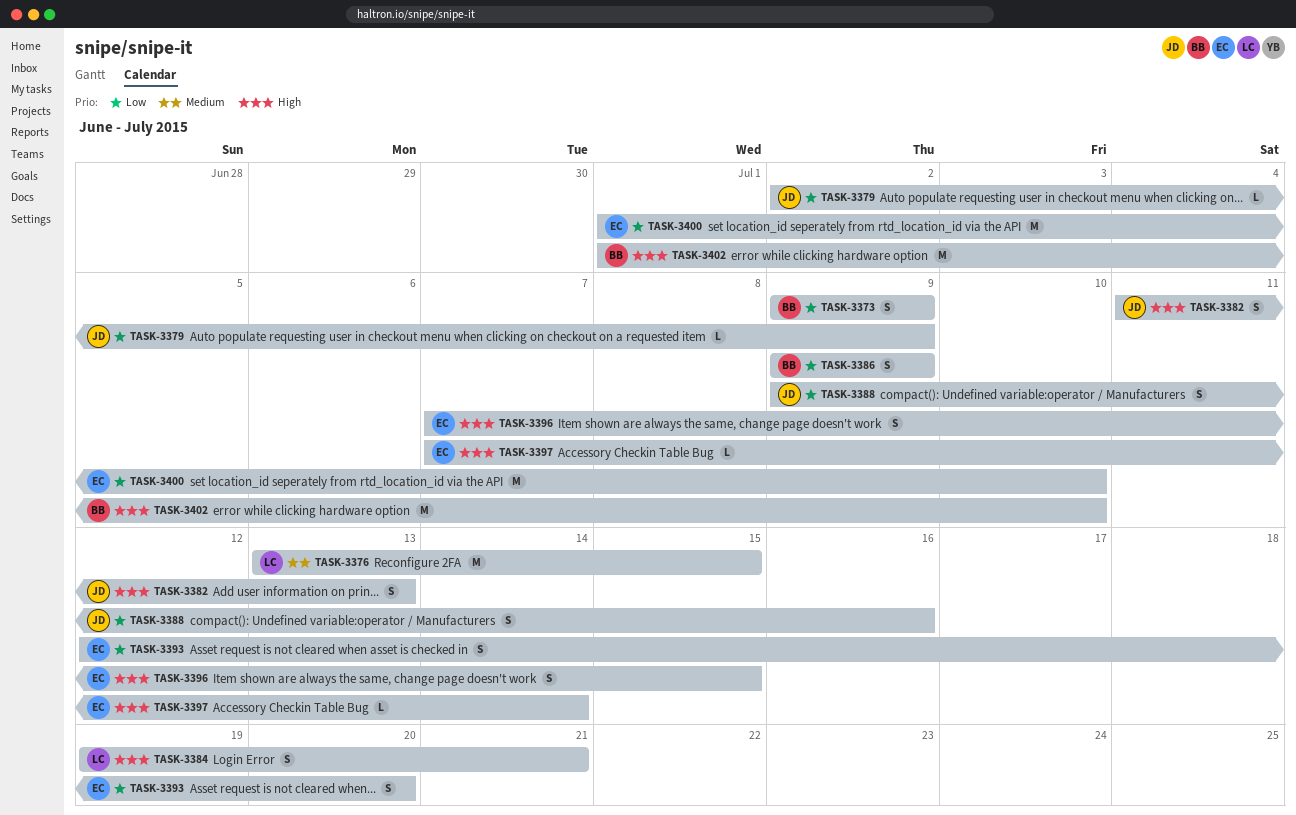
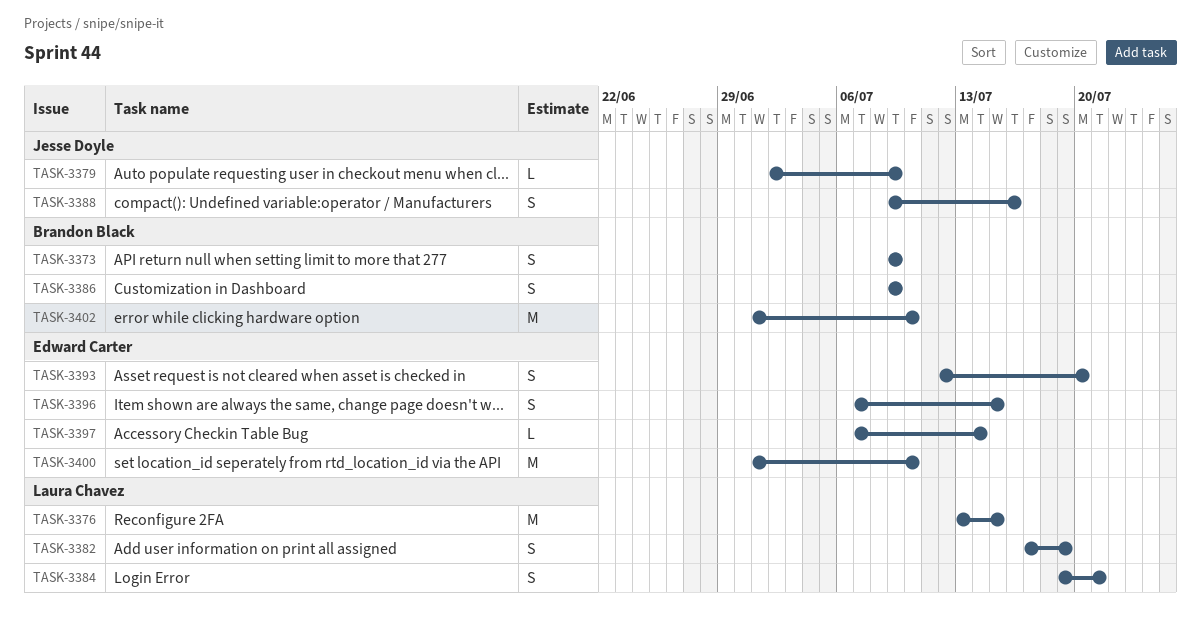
TASK-3382, owner: Jesse Doyle -> Laura Chavez
TASK-3382, start: Jul 11 -> Jul 17
TASK-3382, due: Jul 13 -> Jul 19

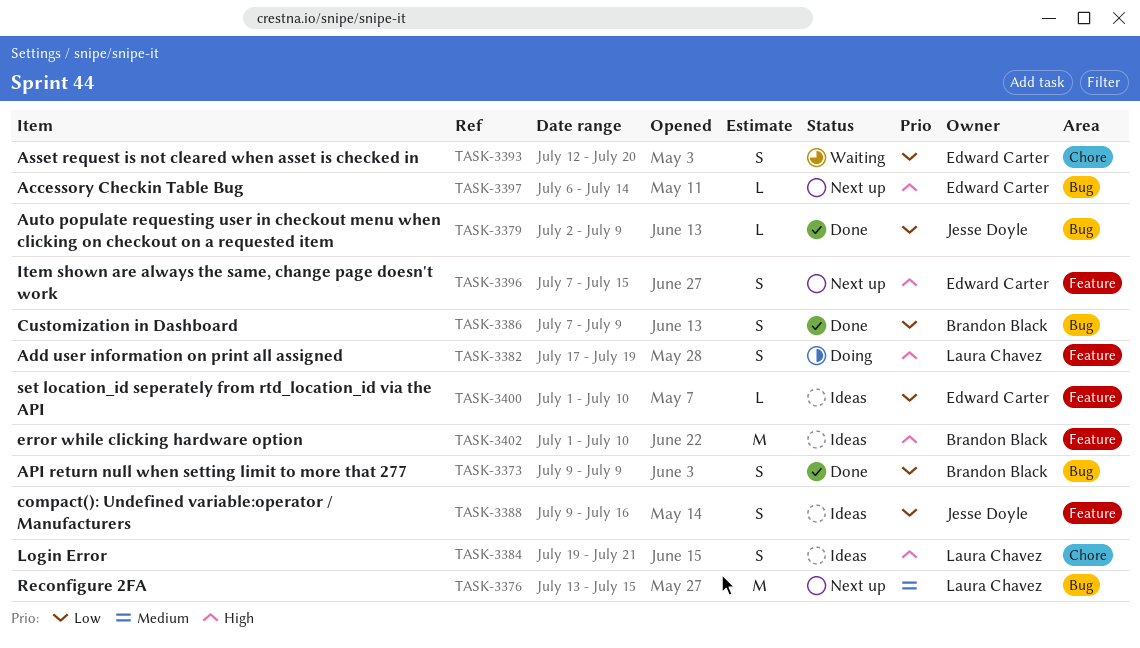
TASK-3386, start: Jul 9 -> Jul 7
TASK-3397, start: Jul 7 -> Jul 6
TASK-3400, estimate: M -> L

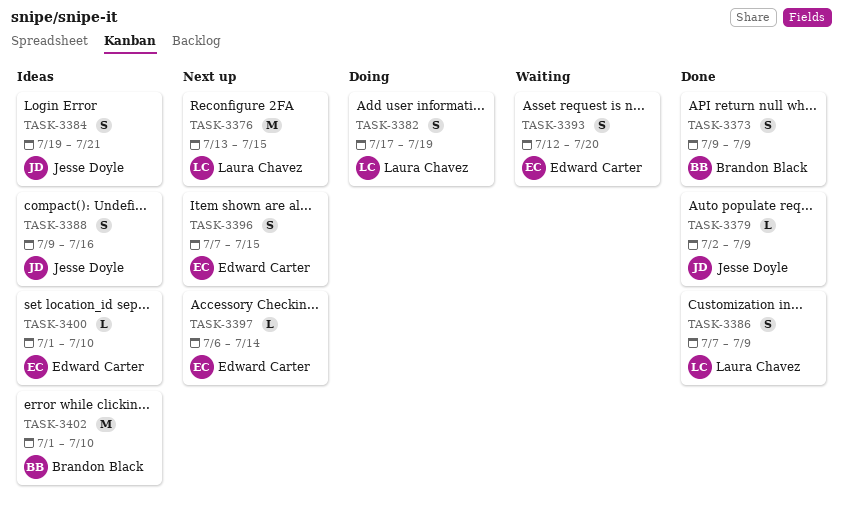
TASK-3384, owner: Laura Chavez -> Jesse Doyle
TASK-3386, owner: Brandon Black -> Laura Chavez

